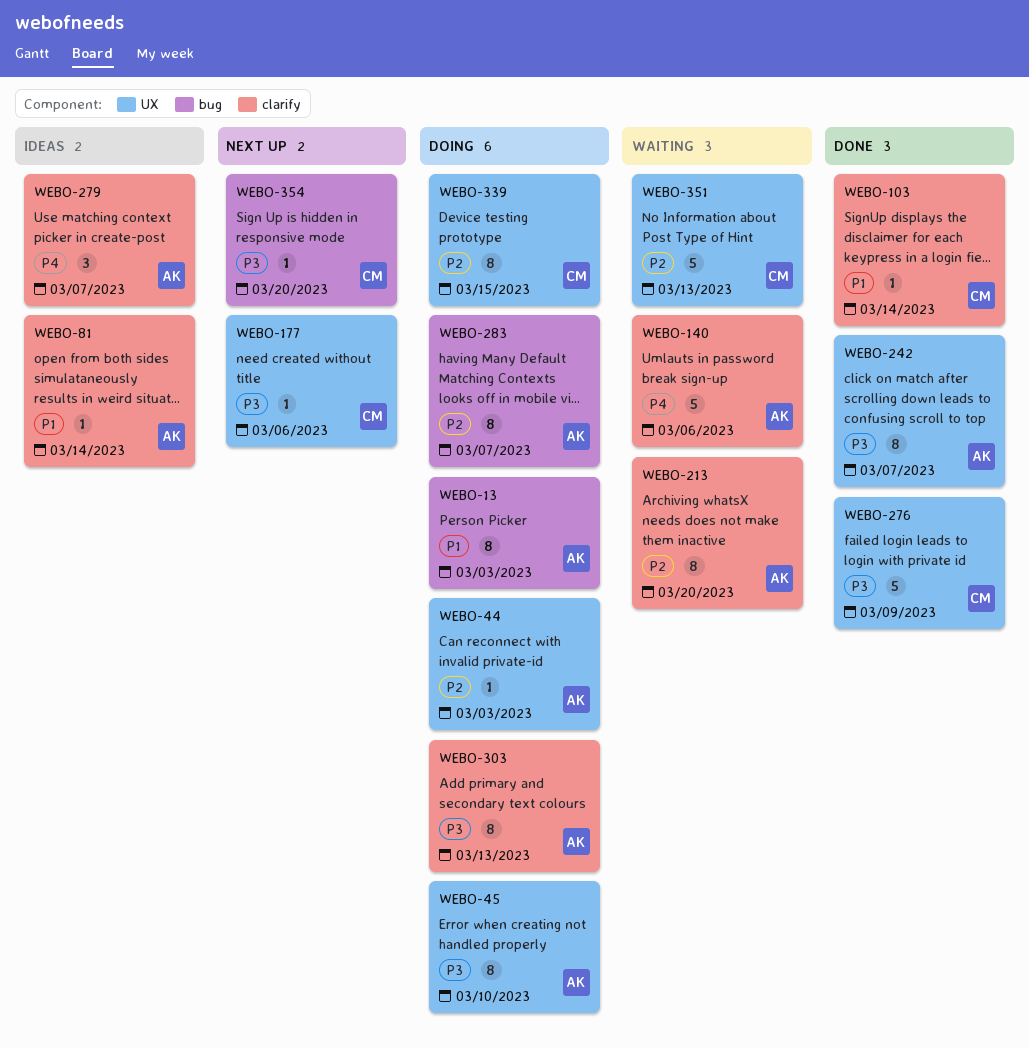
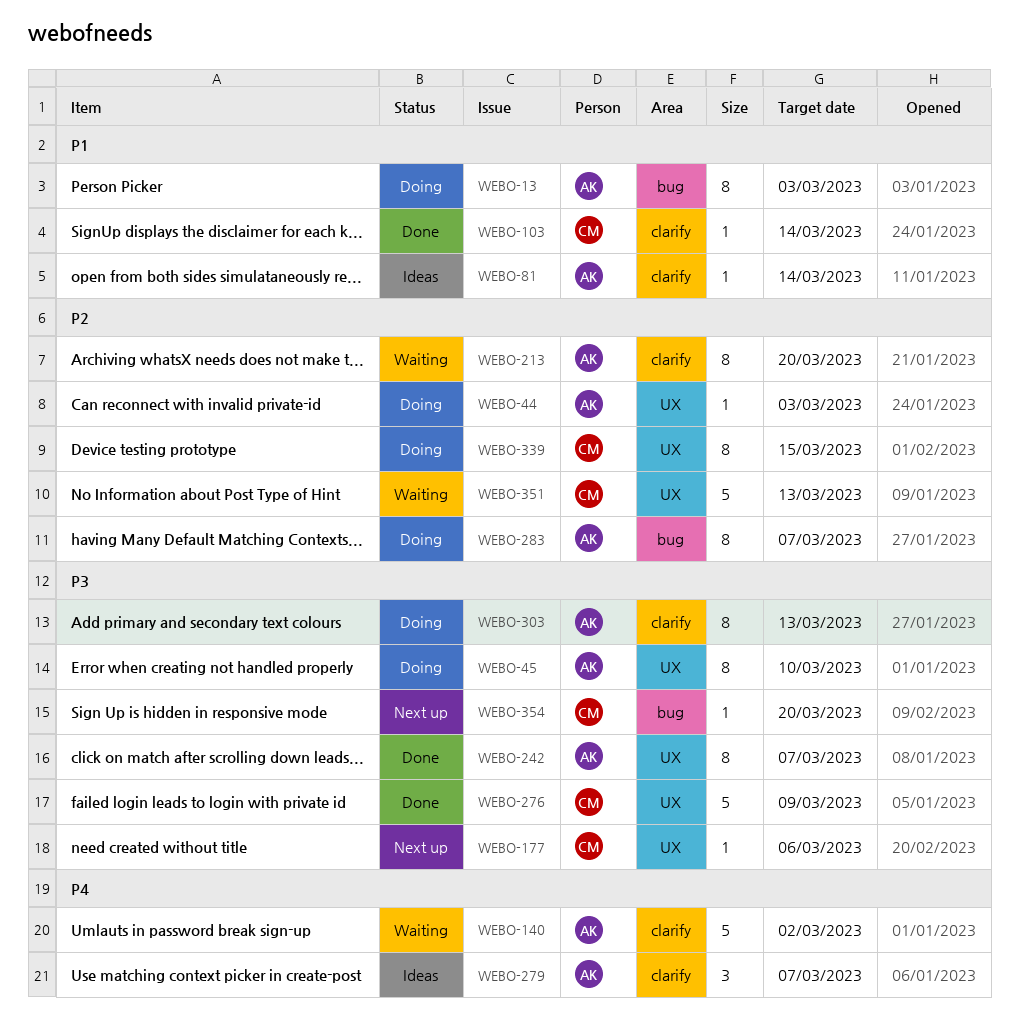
WEBO-140, due: Mar 6 -> Mar 2

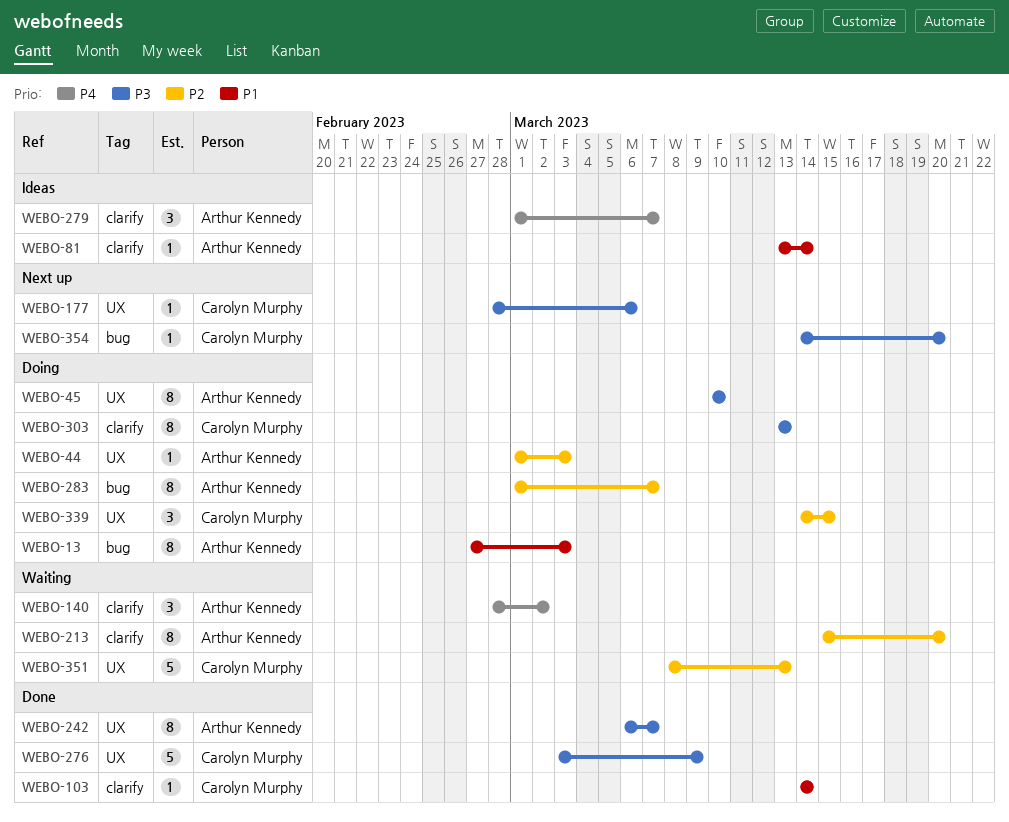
WEBO-140, estimate: 5 -> 3
WEBO-303, owner: Arthur Kennedy -> Carolyn Murphy
WEBO-339, estimate: 8 -> 3

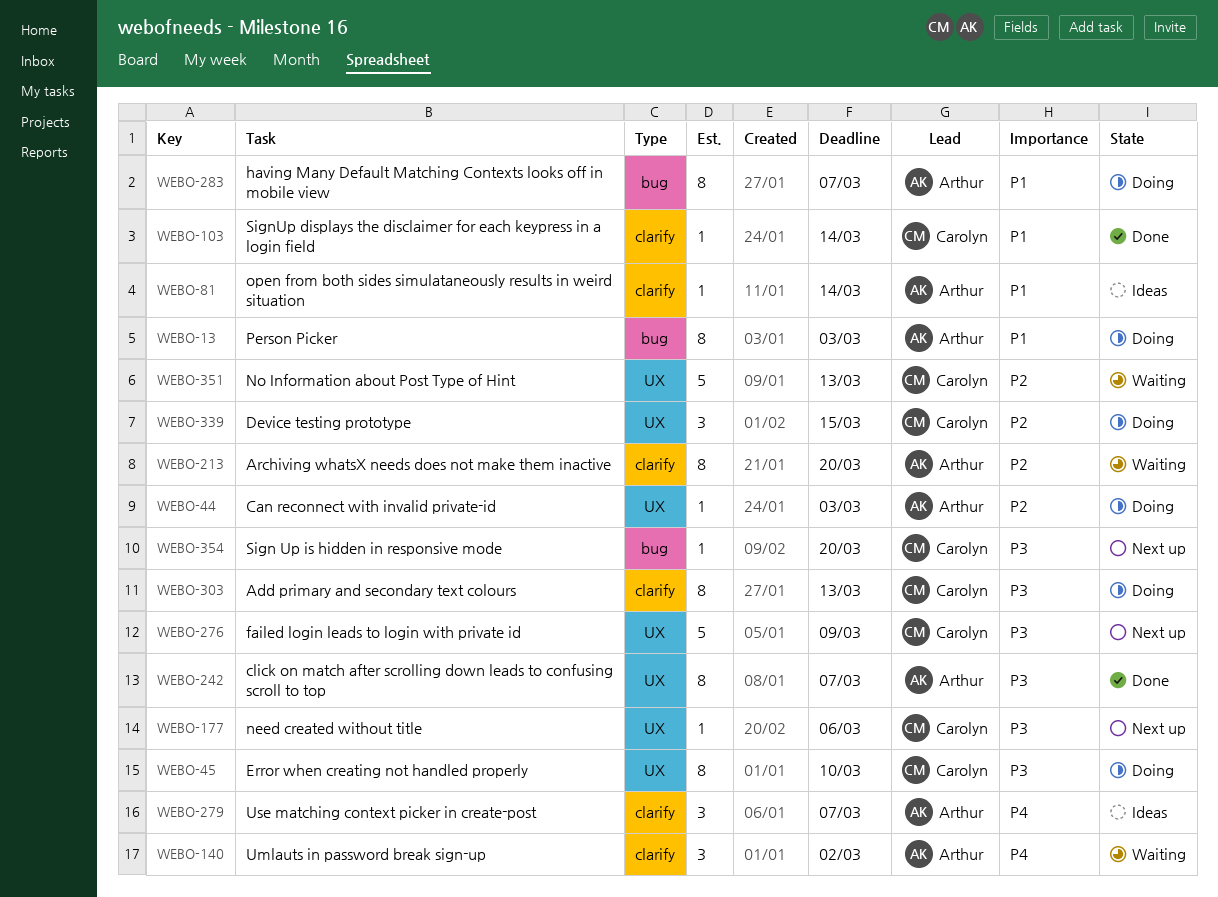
WEBO-45, owner: Arthur Kennedy -> Carolyn Murphy
WEBO-276, status: Done -> Next up
WEBO-283, priority: P2 -> P1

